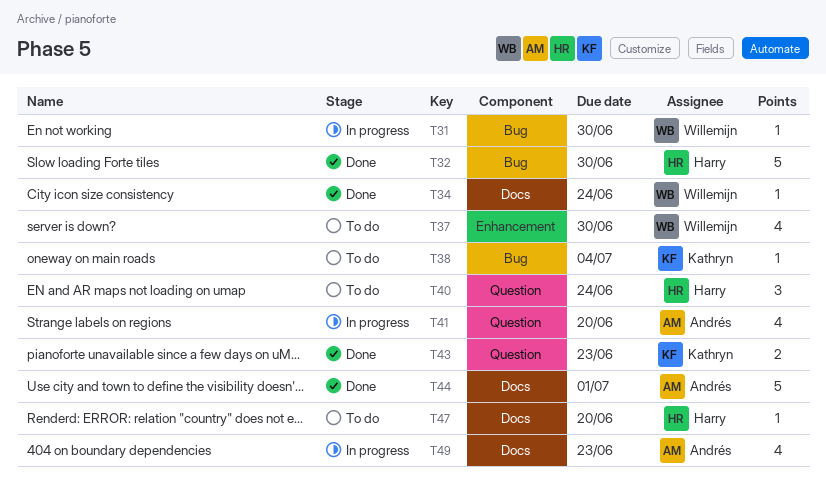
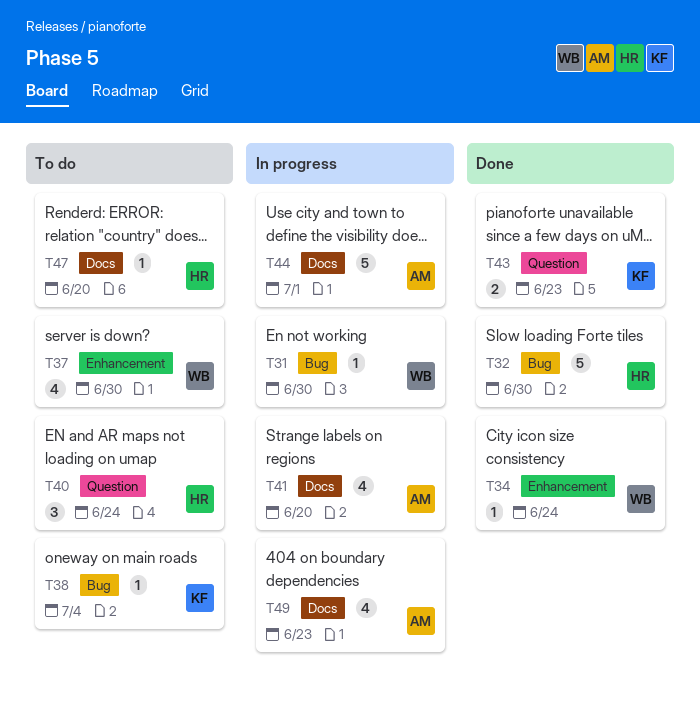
T34, label: Docs -> Enhancement
T41, label: Question -> Docs
T44, status: Done -> In progress

